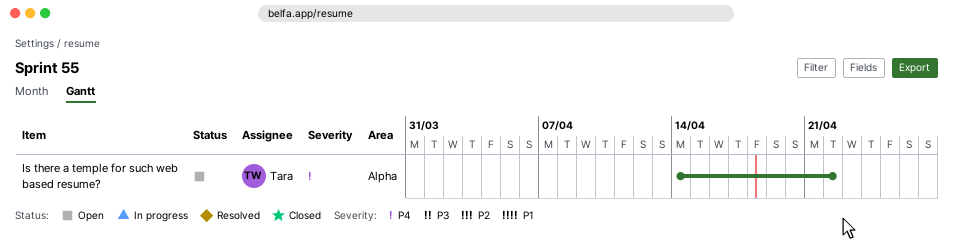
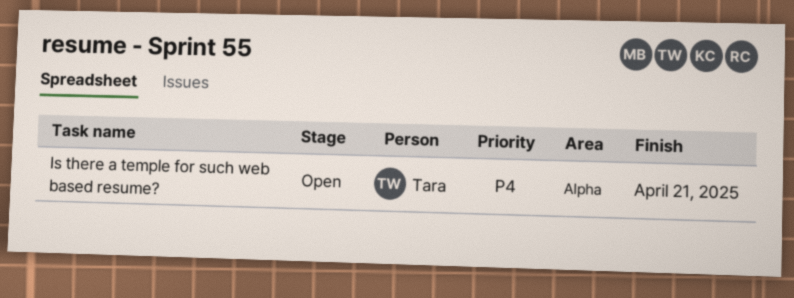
Is there a temple for such web based resume?, due: Apr 22 -> Apr 21

